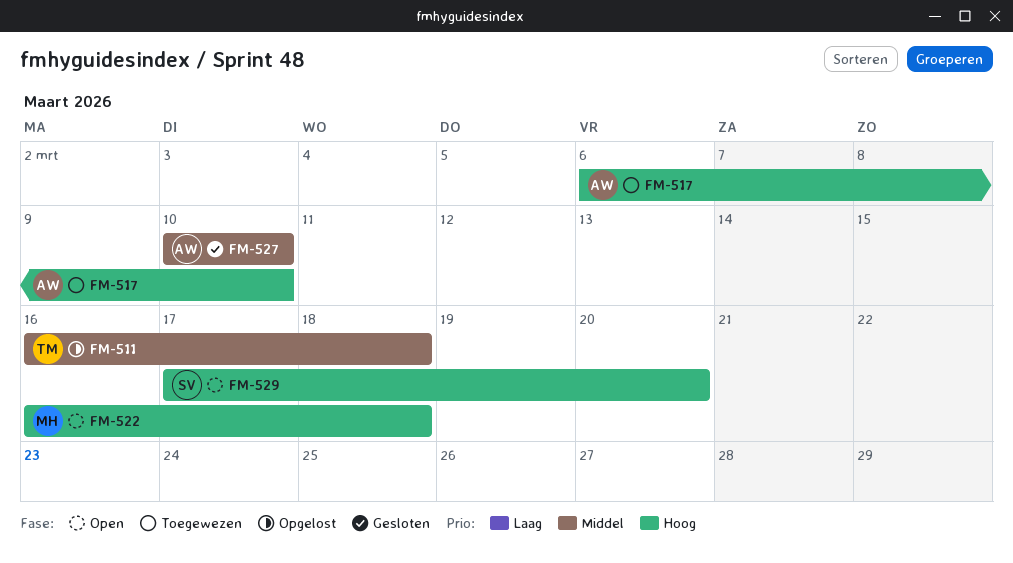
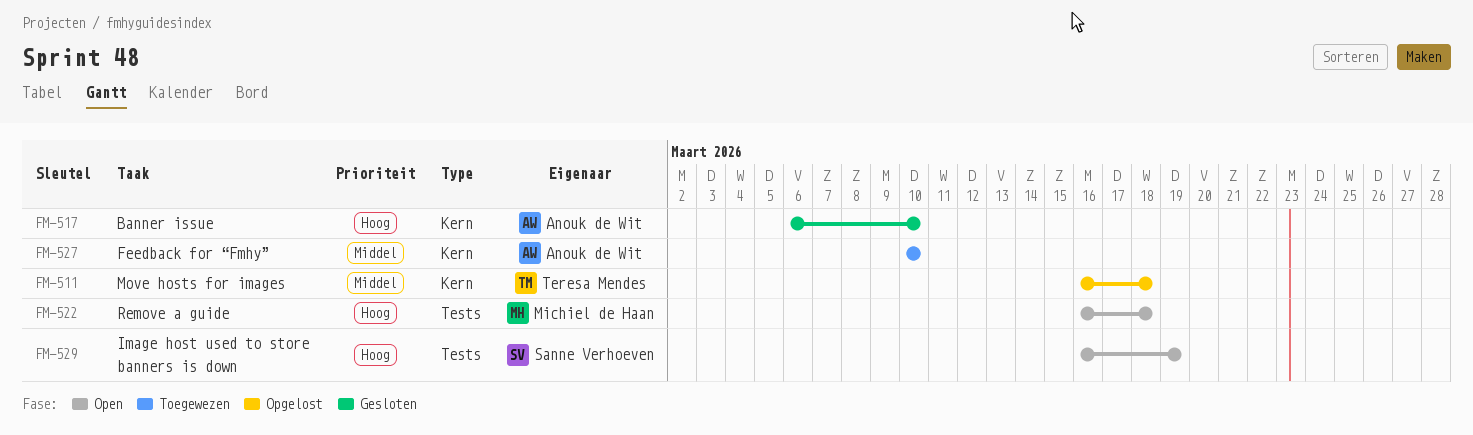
FM-517, status: Toegewezen -> Gesloten
FM-527, status: Gesloten -> Toegewezen
FM-529, start: Mar 17 -> Mar 16
FM-529, due: Mar 20 -> Mar 19

